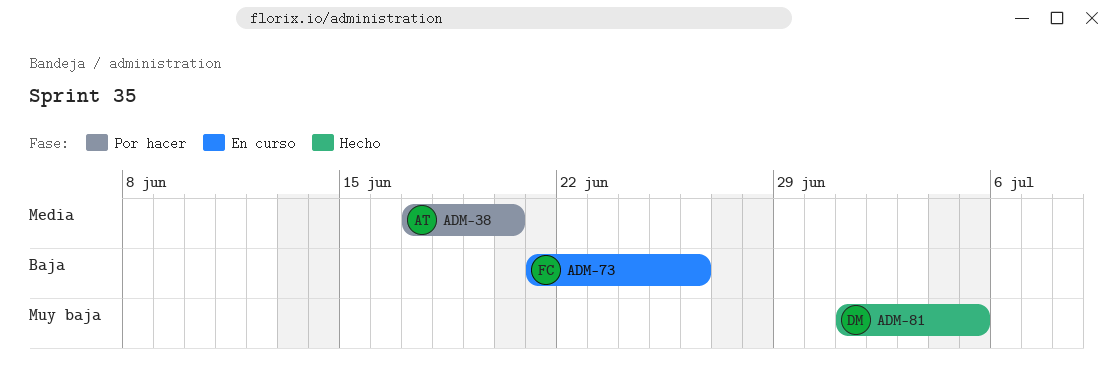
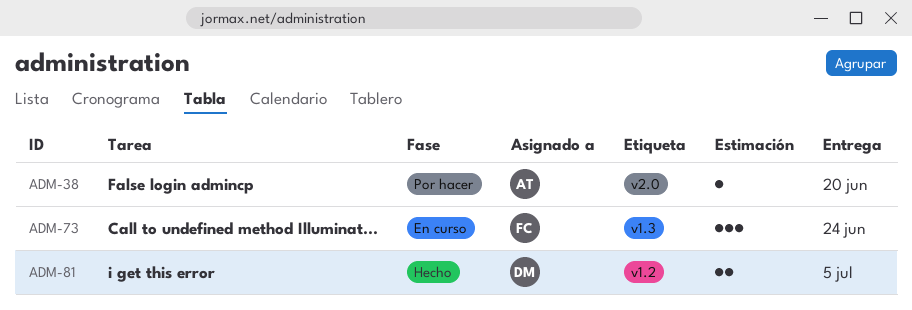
ADM-73, due: Jun 26 -> Jun 24

